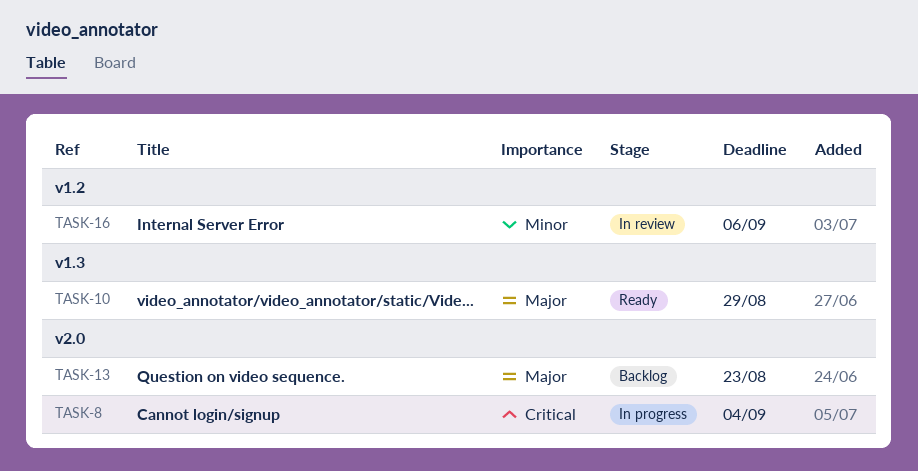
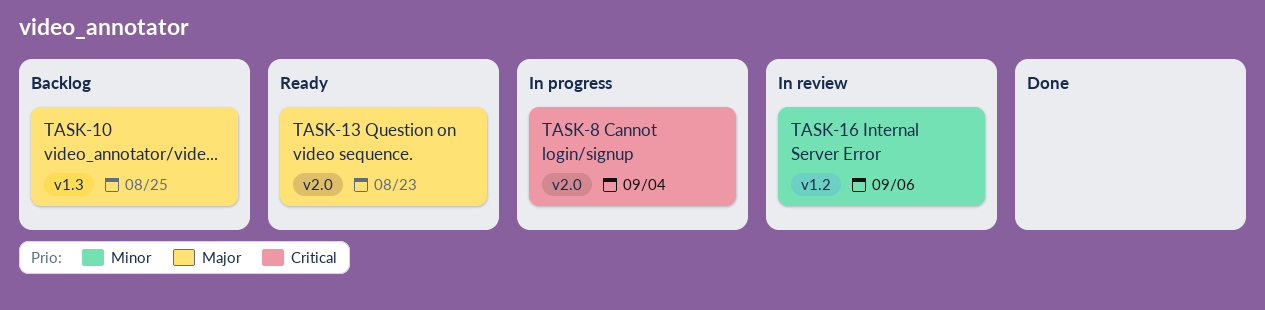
TASK-10, status: Ready -> Backlog
TASK-10, due: Aug 29 -> Aug 25
TASK-13, status: Backlog -> Ready

